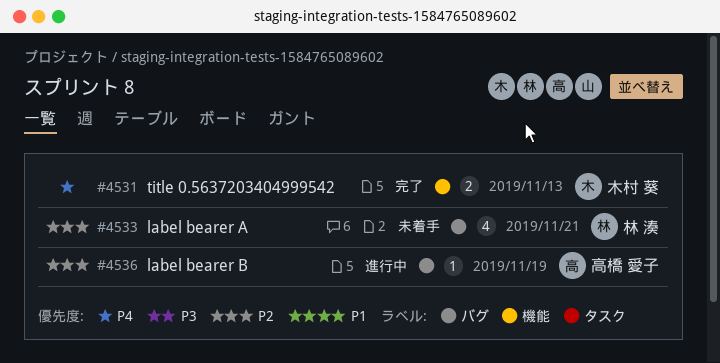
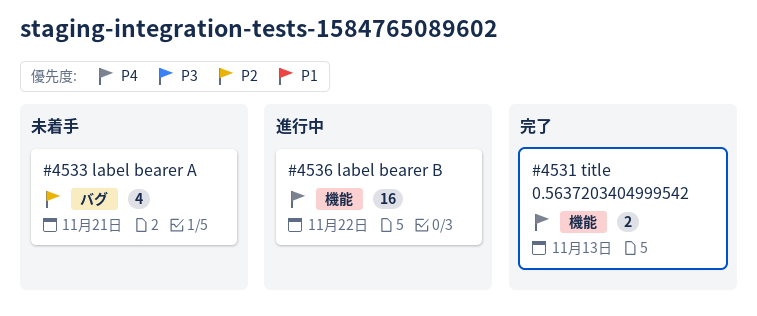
#4536, priority: P2 -> P4
#4536, label: バグ -> 機能
#4536, estimate: 1 -> 16
#4536, due: Nov 19 -> Nov 22

